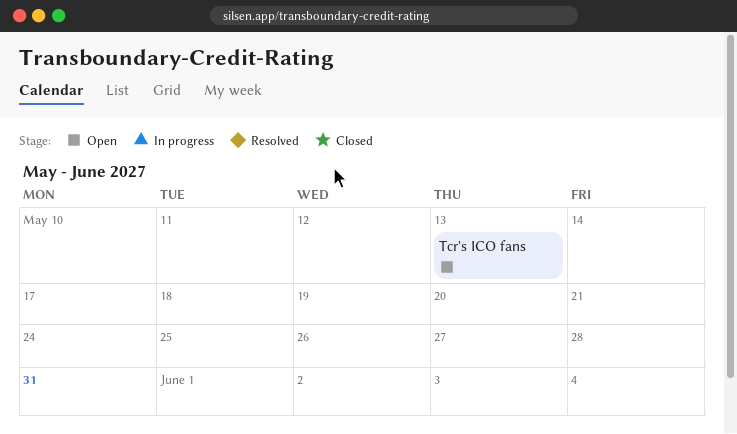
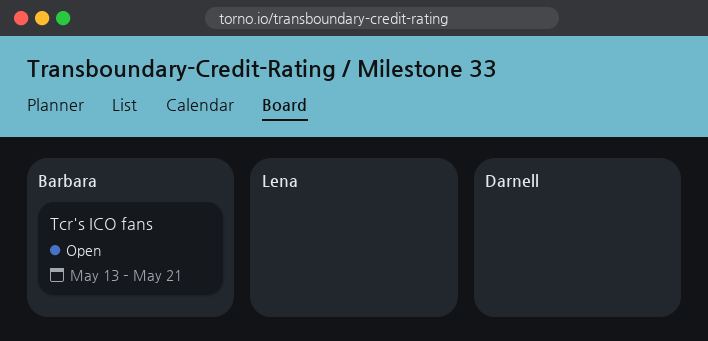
Tcr's ICO fans, due: May 13 -> May 21

